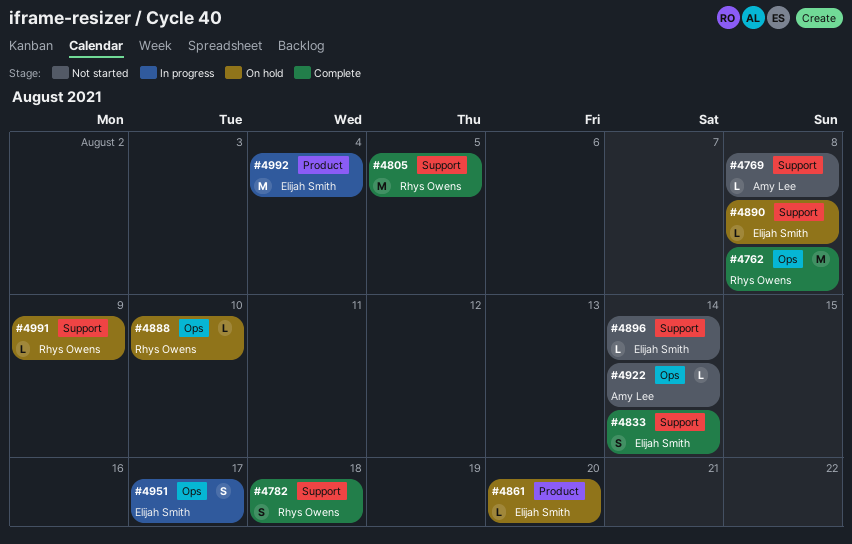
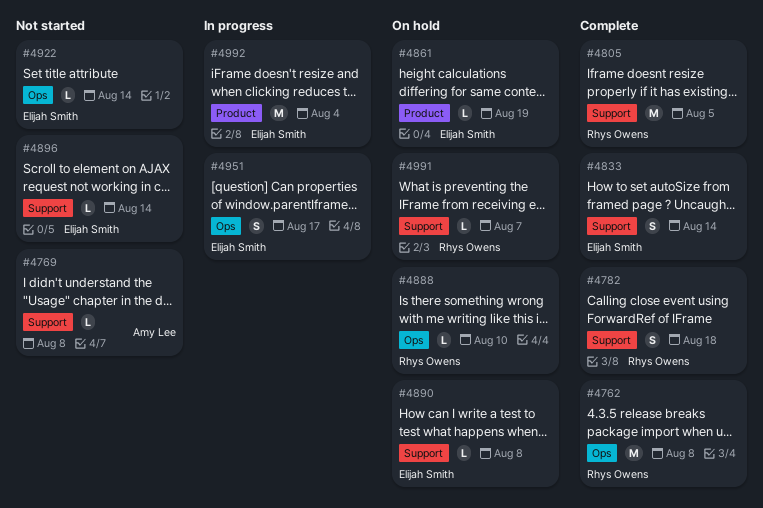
#4861, due: Aug 20 -> Aug 19
#4922, owner: Amy Lee -> Elijah Smith
#4991, due: Aug 9 -> Aug 7

